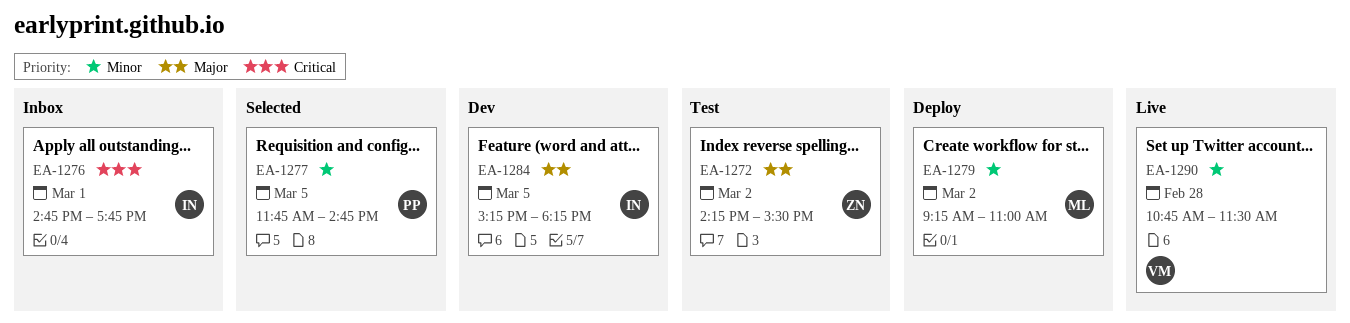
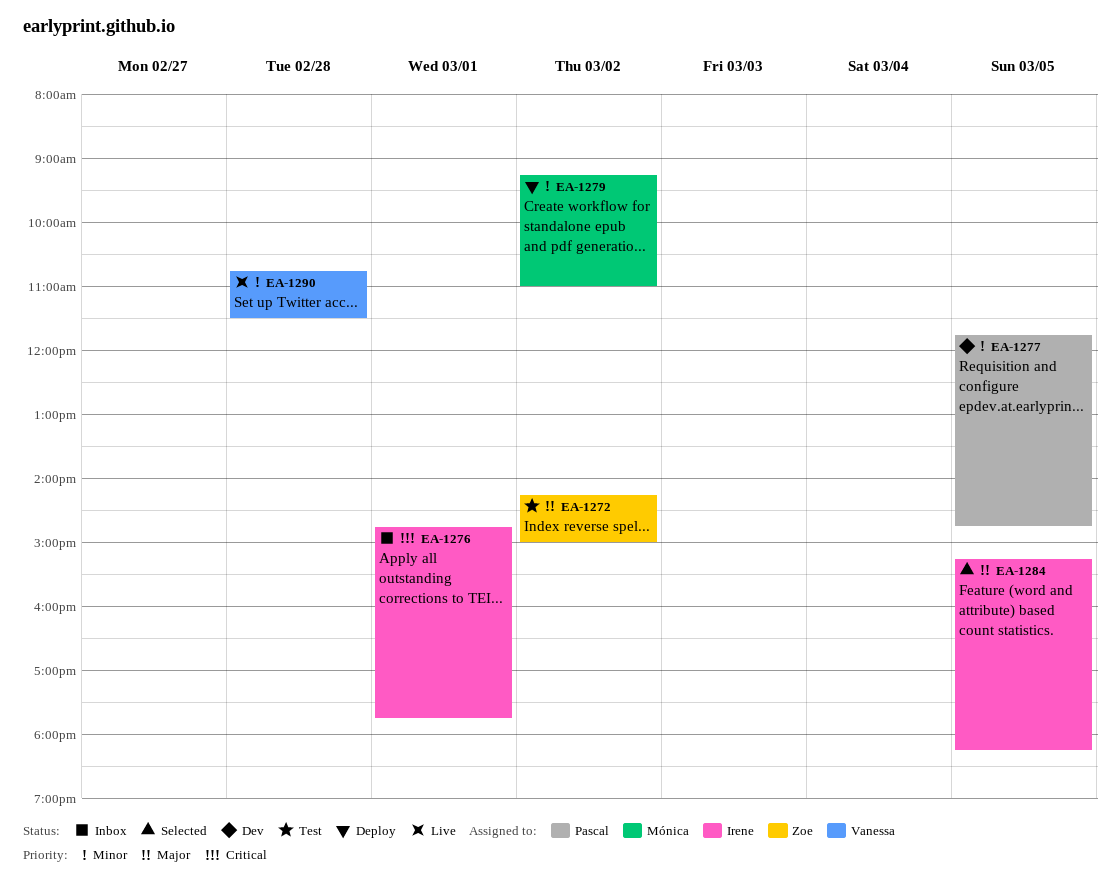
EA-1272, ends: 15:30 -> 15:00
EA-1277, status: Selected -> Dev
EA-1284, status: Dev -> Selected

